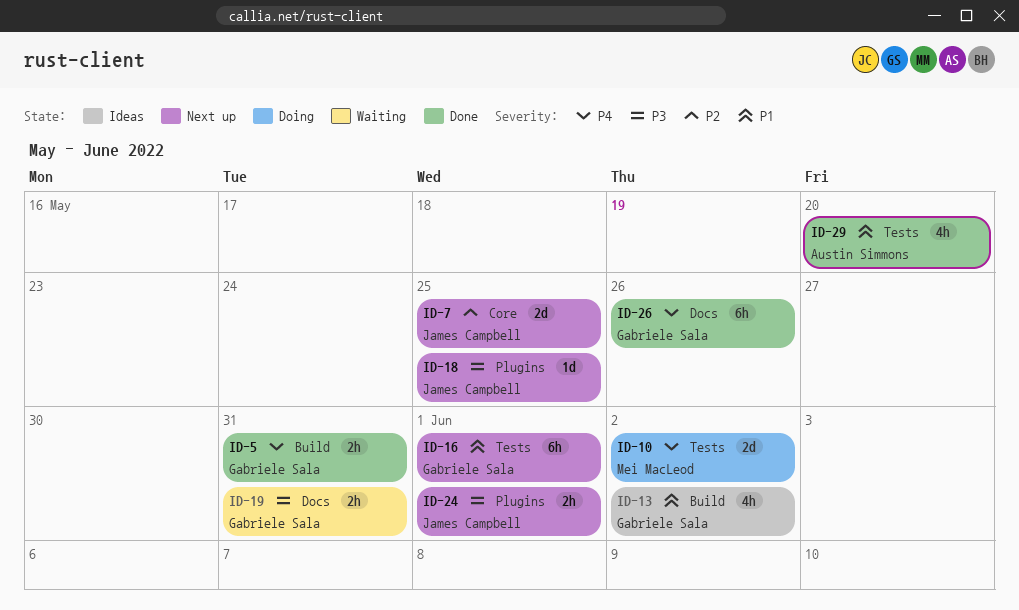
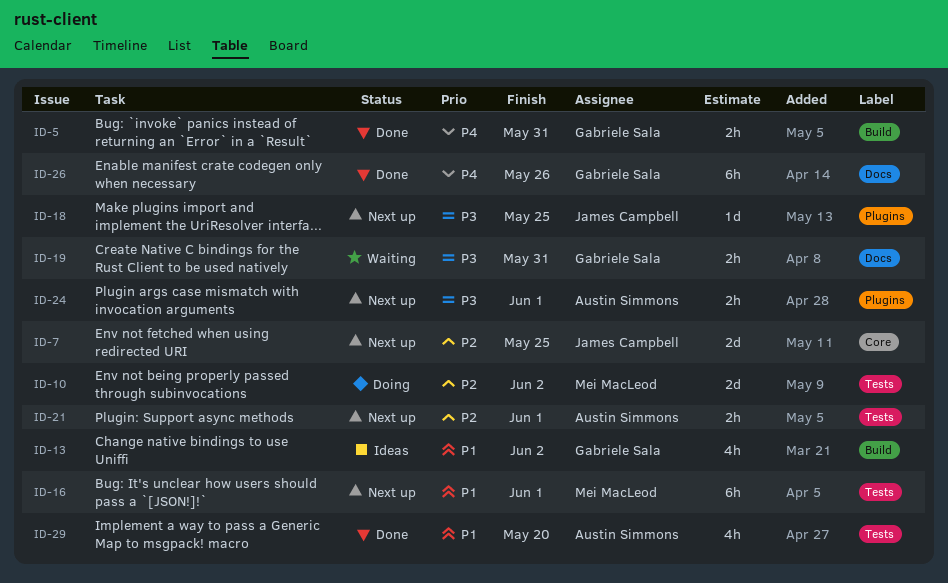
ID-10, priority: P4 -> P2
ID-16, owner: Gabriele Sala -> Mei MacLeod
ID-21: none -> present
ID-24, owner: James Campbell -> Austin Simmons

